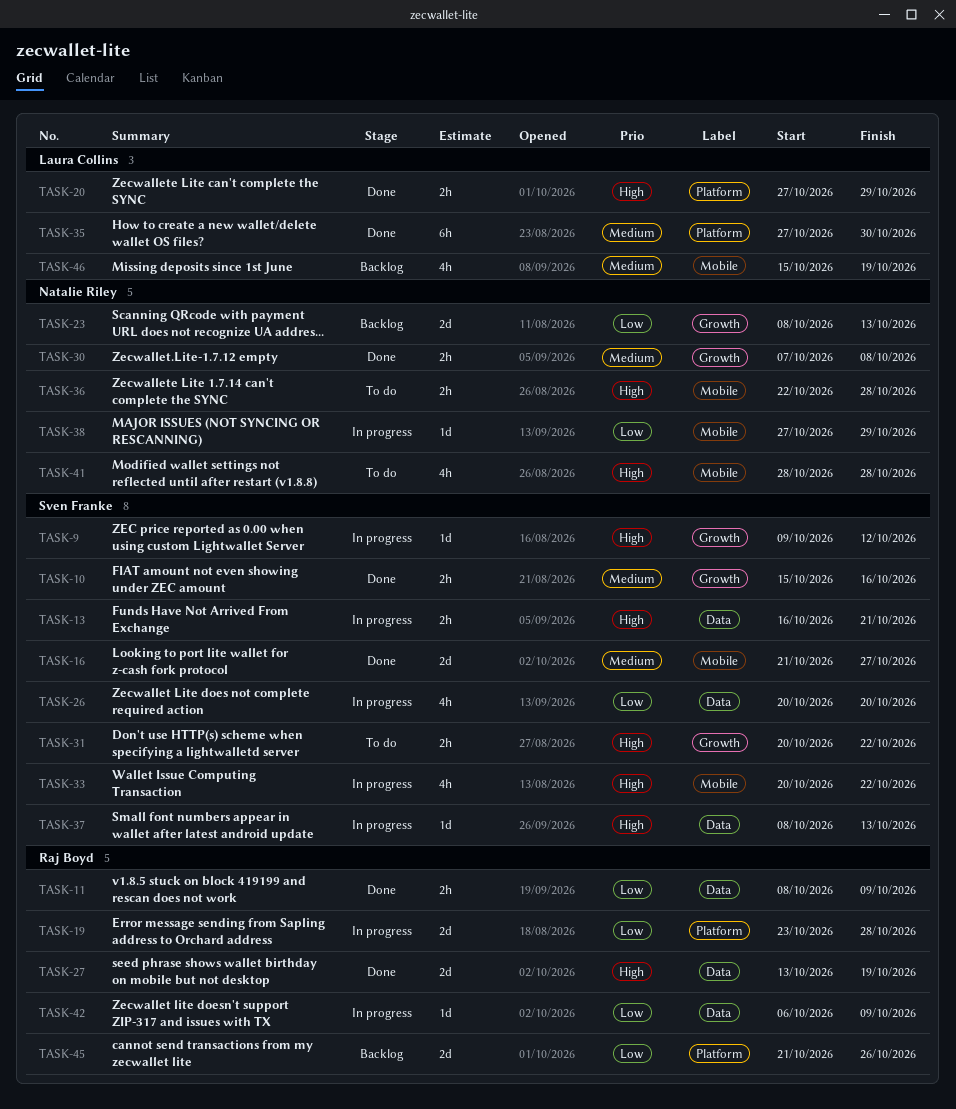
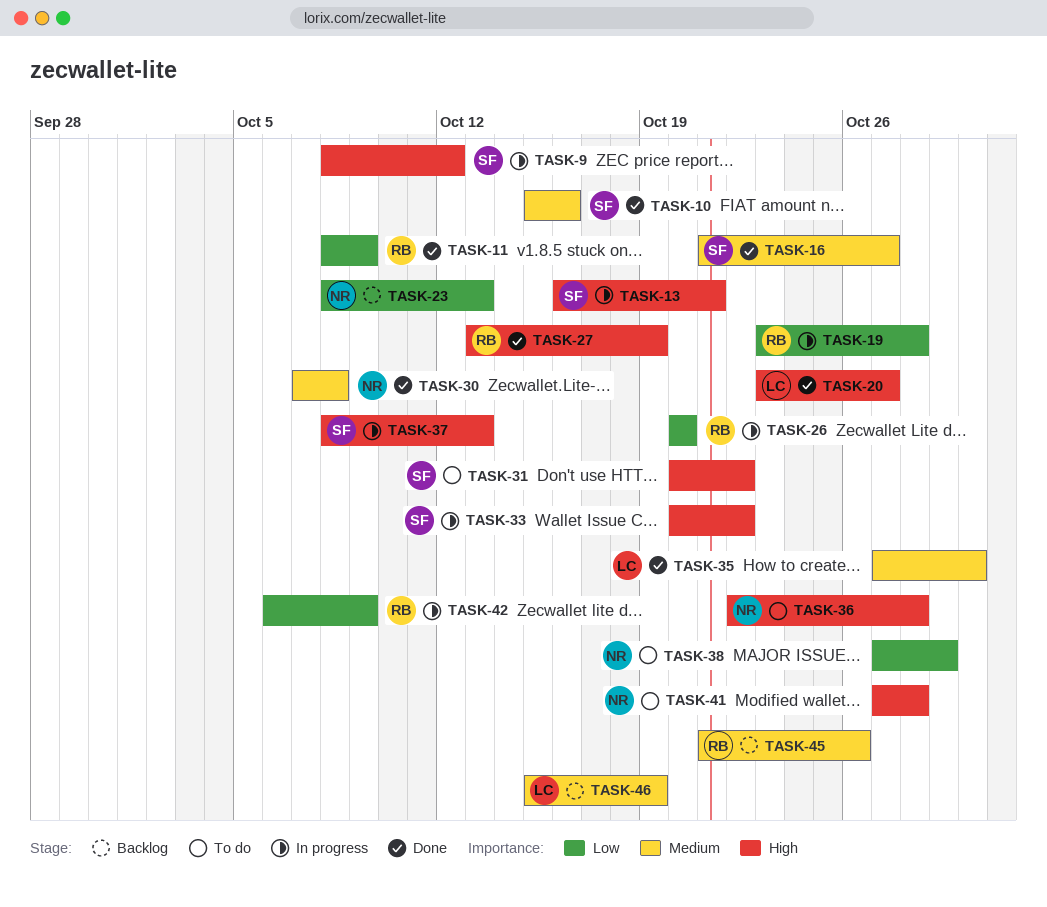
TASK-9, start: Oct 9 -> Oct 8
TASK-20, start: Oct 27 -> Oct 23
TASK-20, due: Oct 29 -> Oct 27
TASK-26, owner: Sven Franke -> Raj Boyd
TASK-38, status: In progress -> To do
TASK-41, start: Oct 28 -> Oct 27
TASK-45, priority: Low -> Medium

